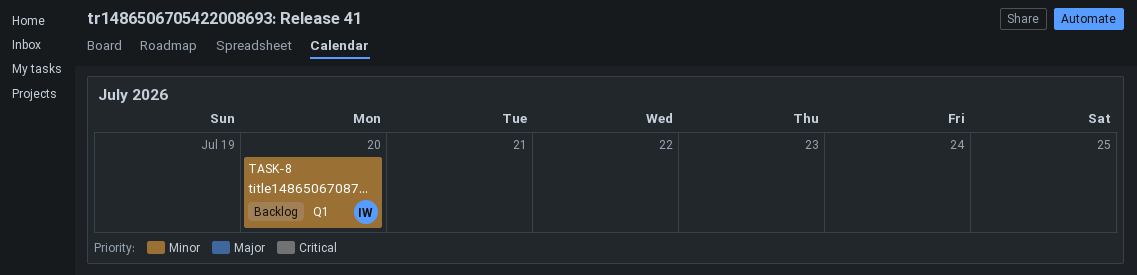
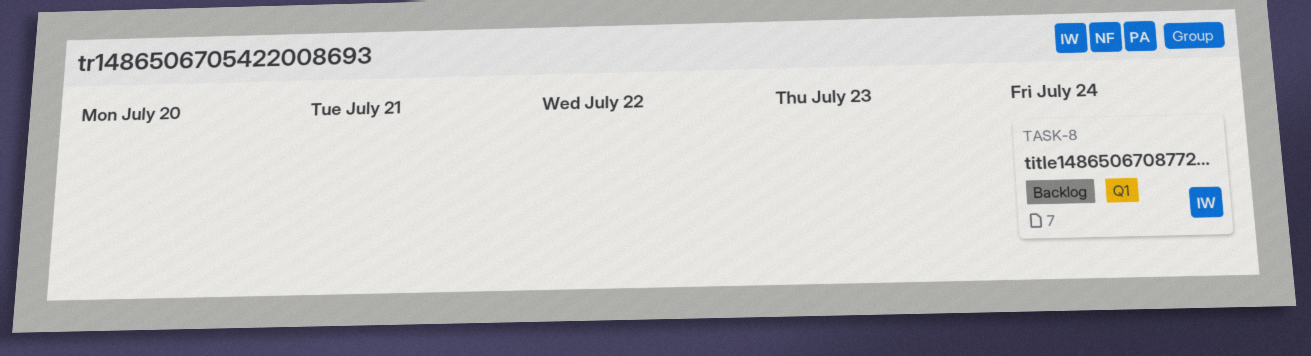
TASK-8, due: Jul 20 -> Jul 24

